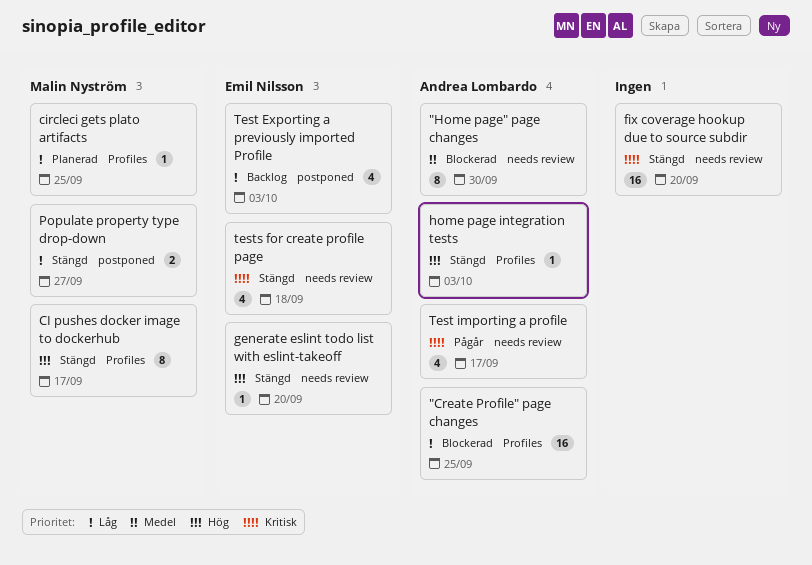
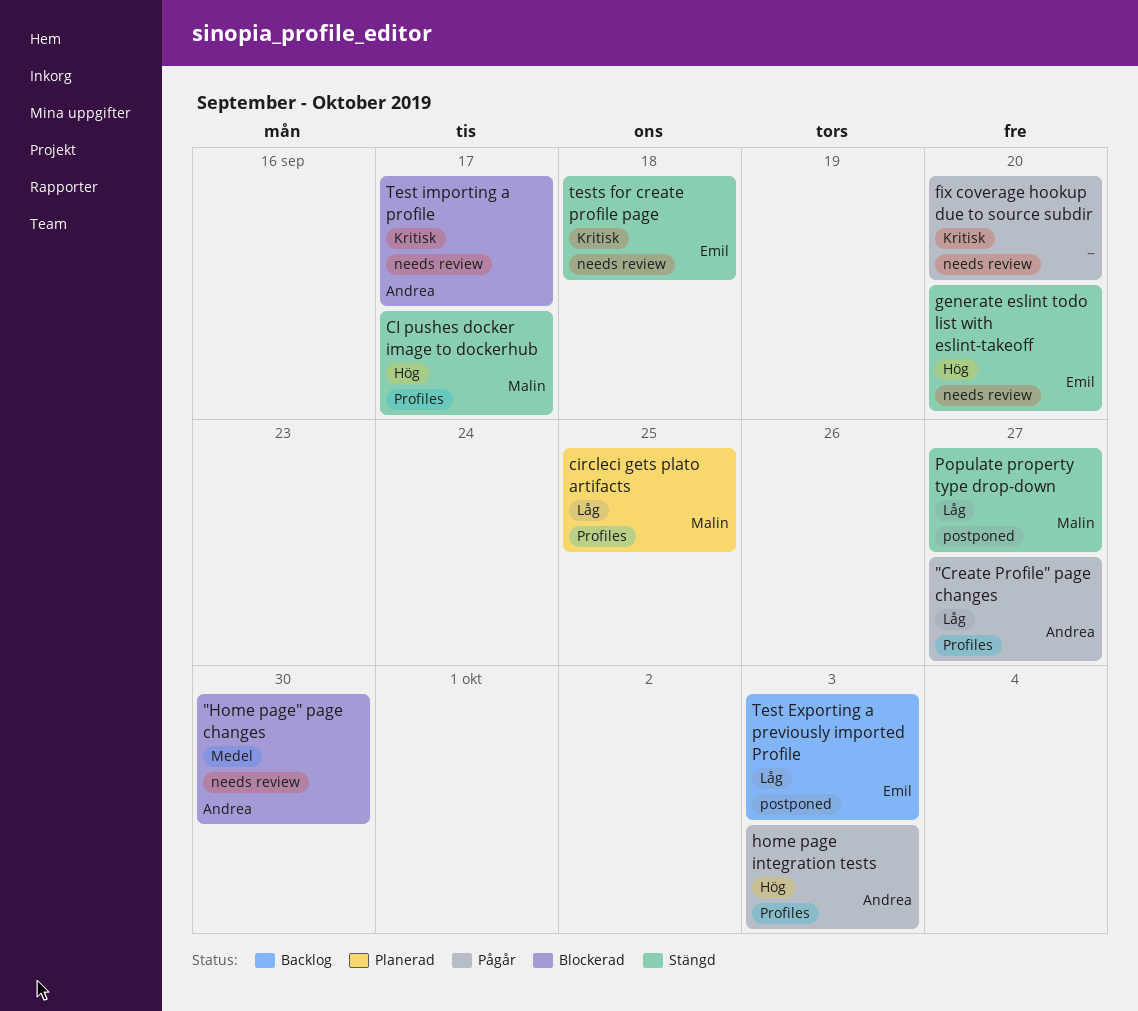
"Create Profile" page changes, status: Blockerad -> Pågår
"Create Profile" page changes, due: Sep 25 -> Sep 27
fix coverage hookup due to source subdir, status: Stängd -> Pågår
home page integration tests, status: Stängd -> Pågår
Test importing a profile, status: Pågår -> Blockerad

